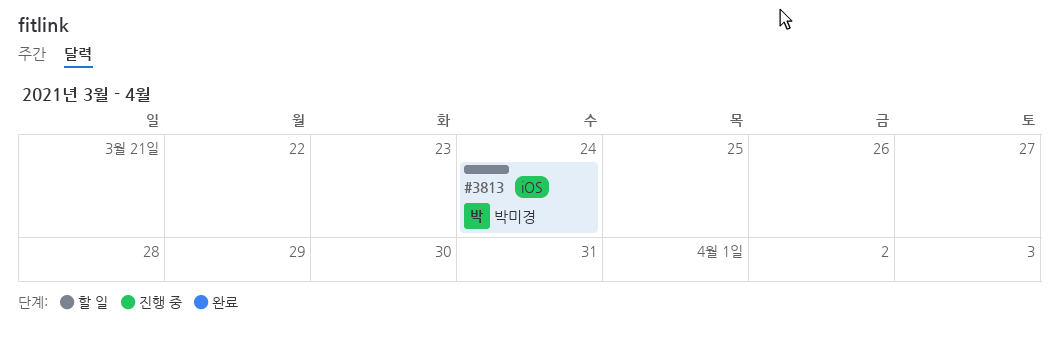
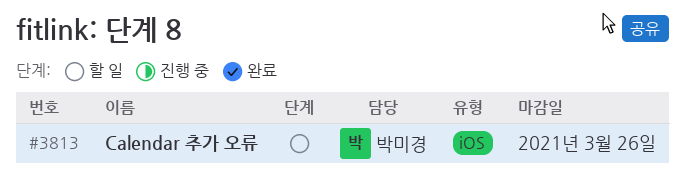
#3813, due: Mar 24 -> Mar 26

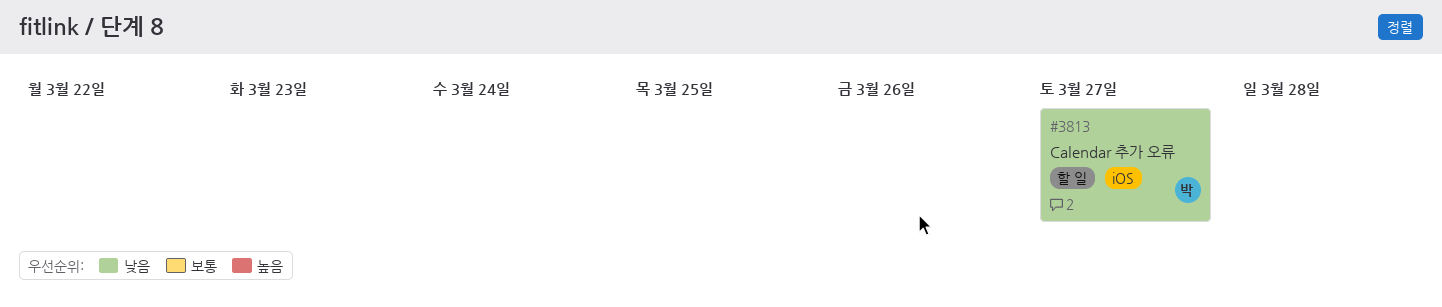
#3813, due: Mar 26 -> Mar 27

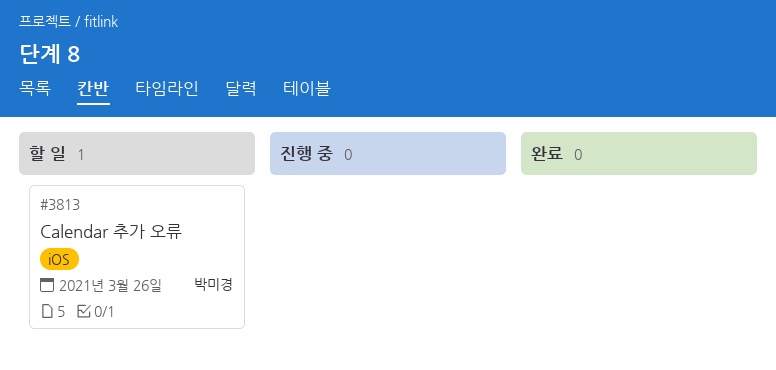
#3813, due: Mar 27 -> Mar 26

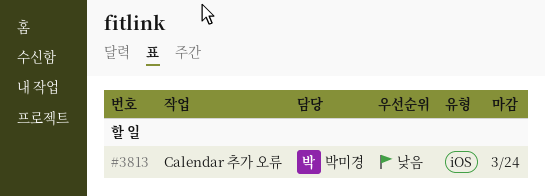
#3813, due: Mar 26 -> Mar 24

